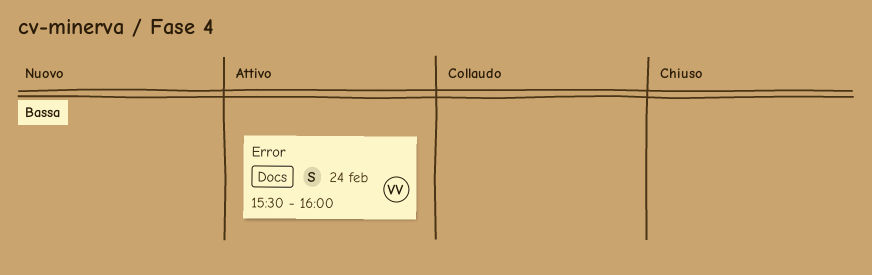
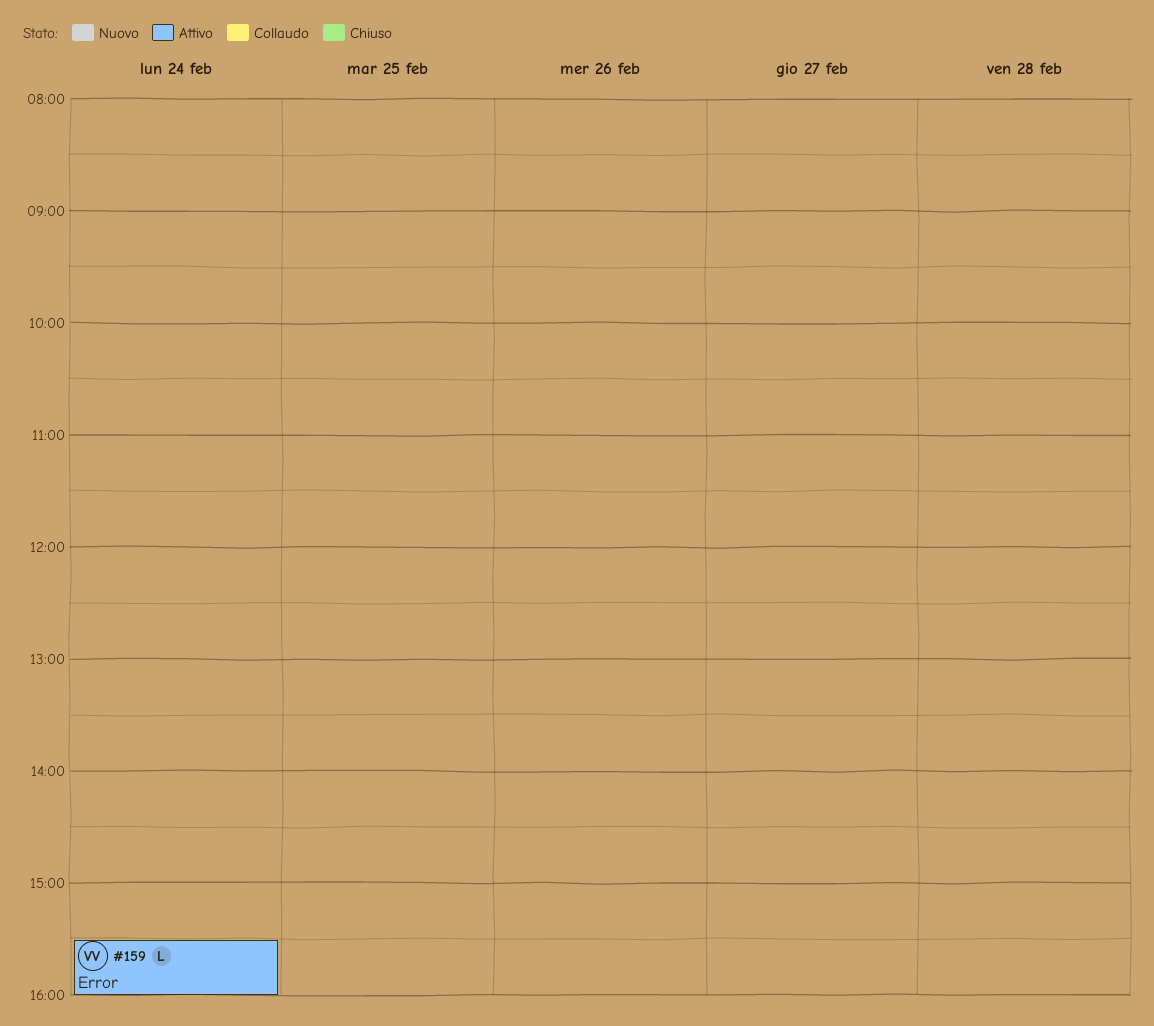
Error, estimate: S -> L

